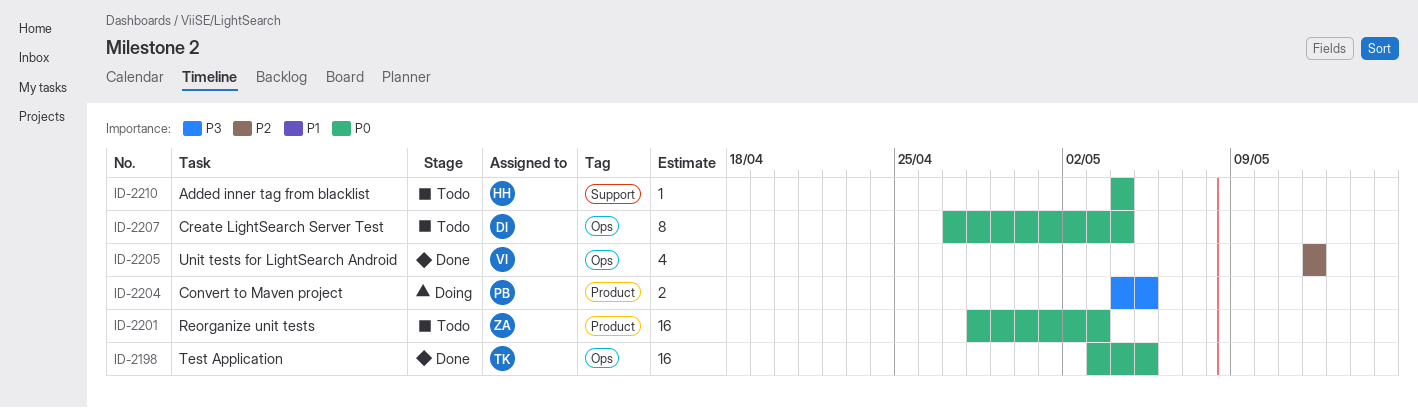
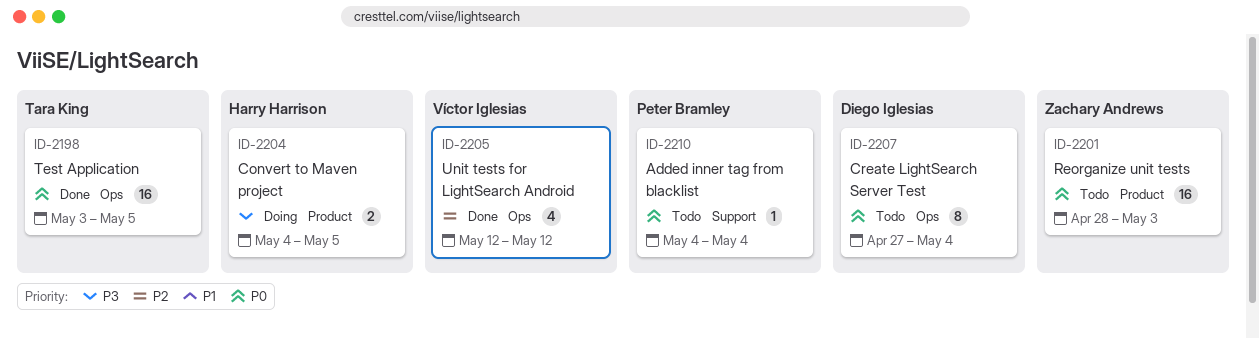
ID-2204, owner: Peter Bramley -> Harry Harrison
ID-2210, owner: Harry Harrison -> Peter Bramley

